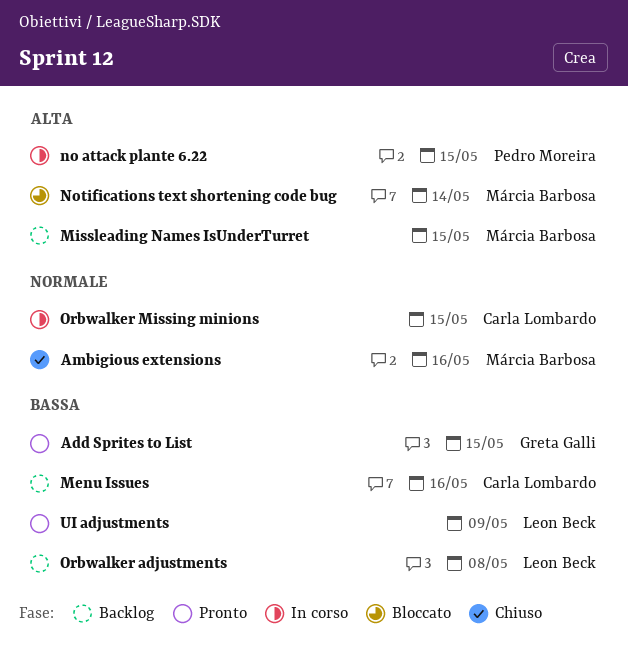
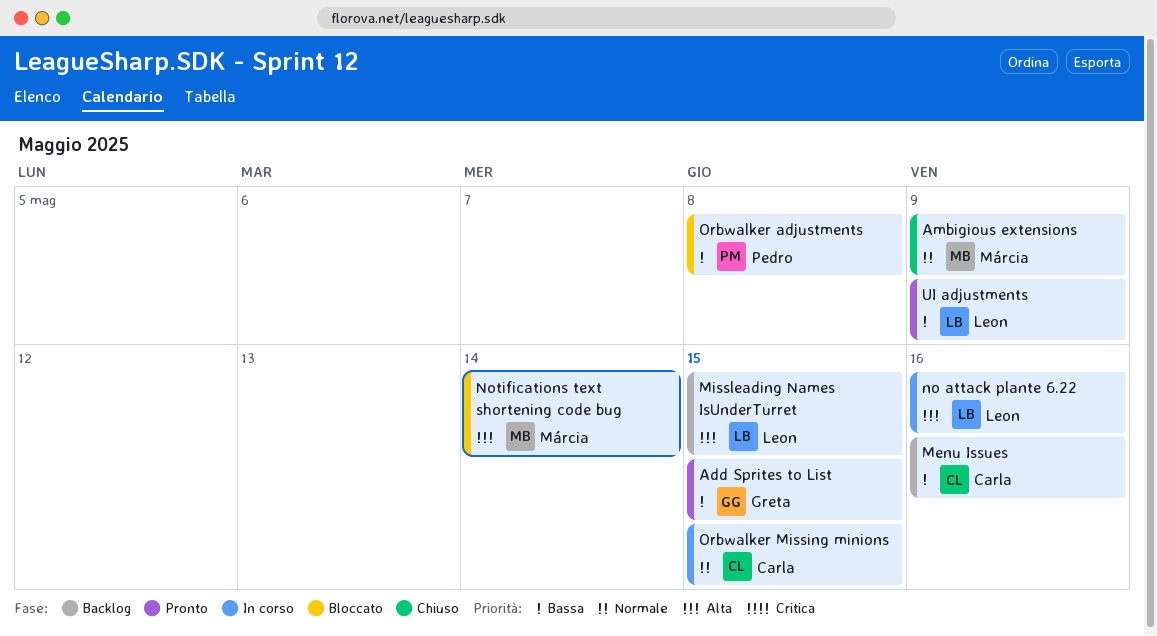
Ambigious extensions, due: May 16 -> May 9
Missleading Names IsUnderTurret, owner: Márcia Barbosa -> Leon Beck
no attack plante 6.22, owner: Pedro Moreira -> Leon Beck
no attack plante 6.22, due: May 15 -> May 16
Orbwalker adjustments, status: Backlog -> Bloccato
Orbwalker adjustments, owner: Leon Beck -> Pedro Moreira

